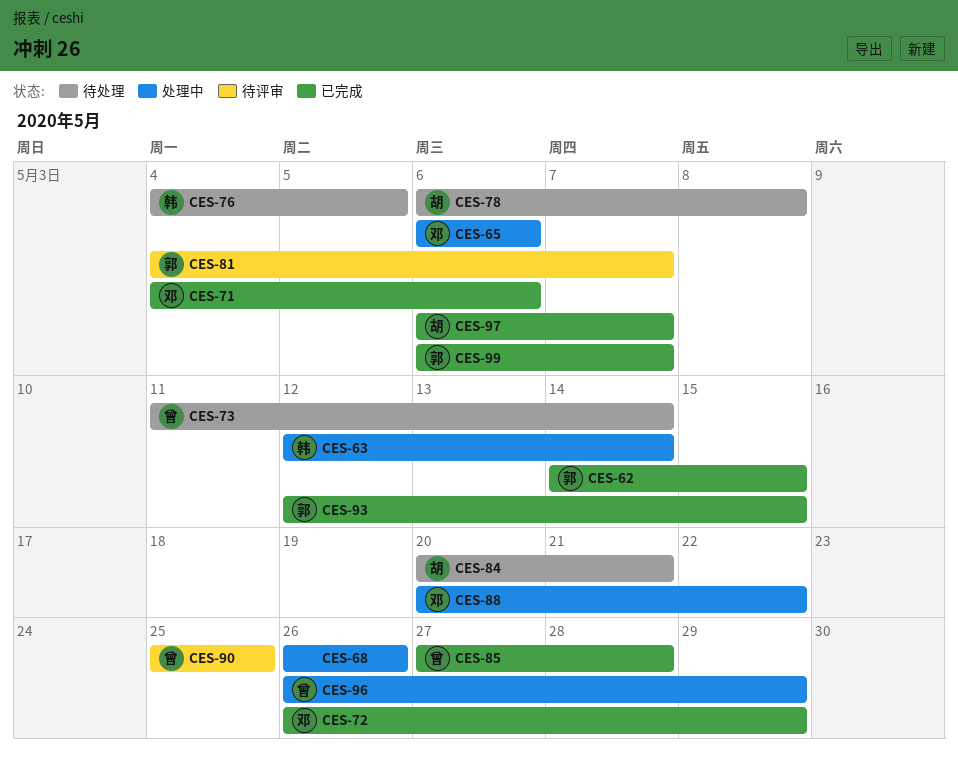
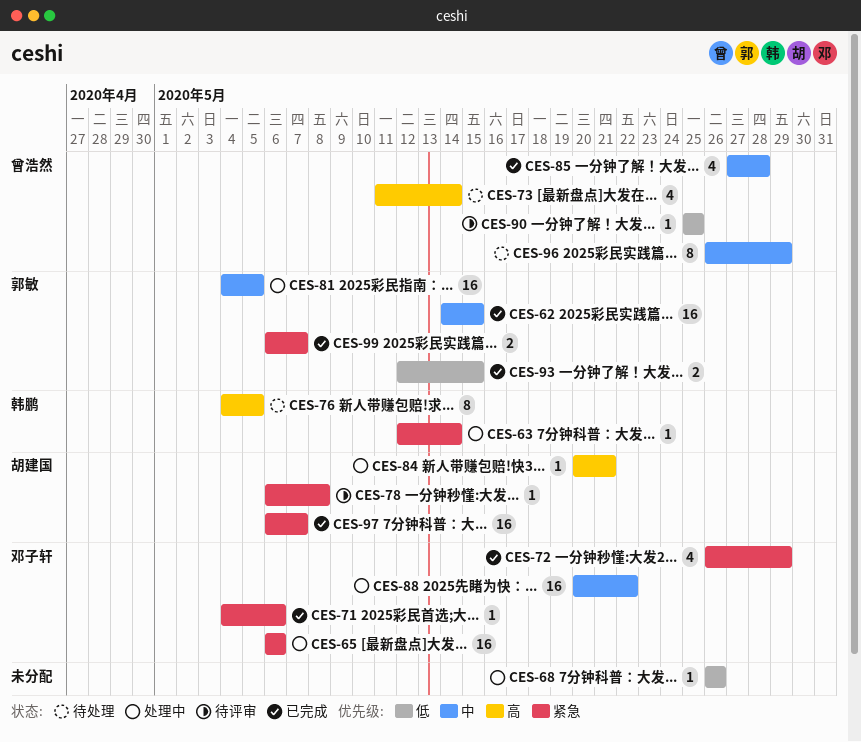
CES-78, status: 待处理 -> 待评审
CES-81, status: 待评审 -> 处理中
CES-81, due: May 7 -> May 5
CES-84, status: 待处理 -> 处理中
CES-96, status: 处理中 -> 待处理

